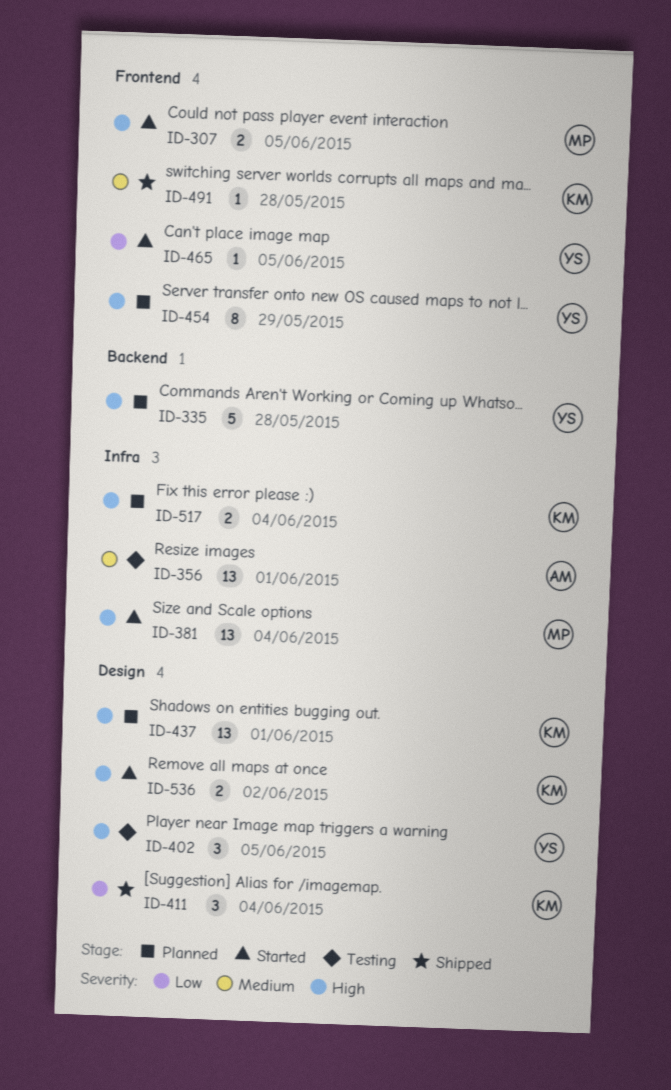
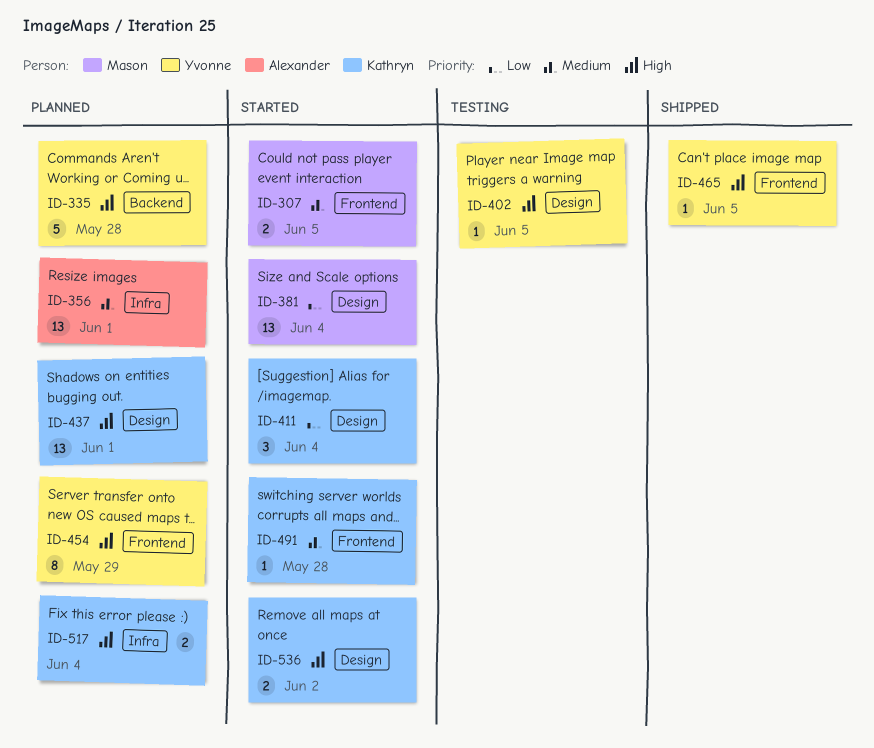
ID-307, priority: High -> Medium
ID-356, status: Testing -> Planned
ID-381, priority: High -> Low
ID-381, label: Infra -> Design
ID-402, estimate: 3 -> 1
ID-411, status: Shipped -> Started
ID-465, status: Started -> Shipped
ID-465, priority: Low -> High
ID-491, status: Shipped -> Started

